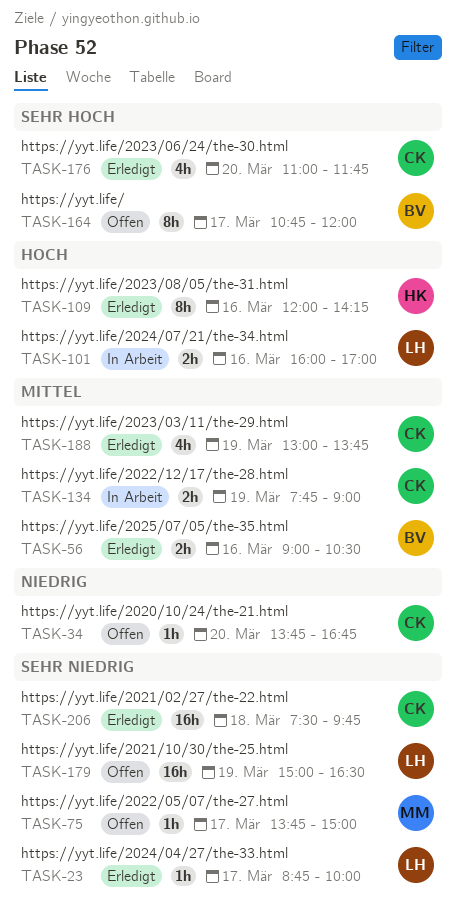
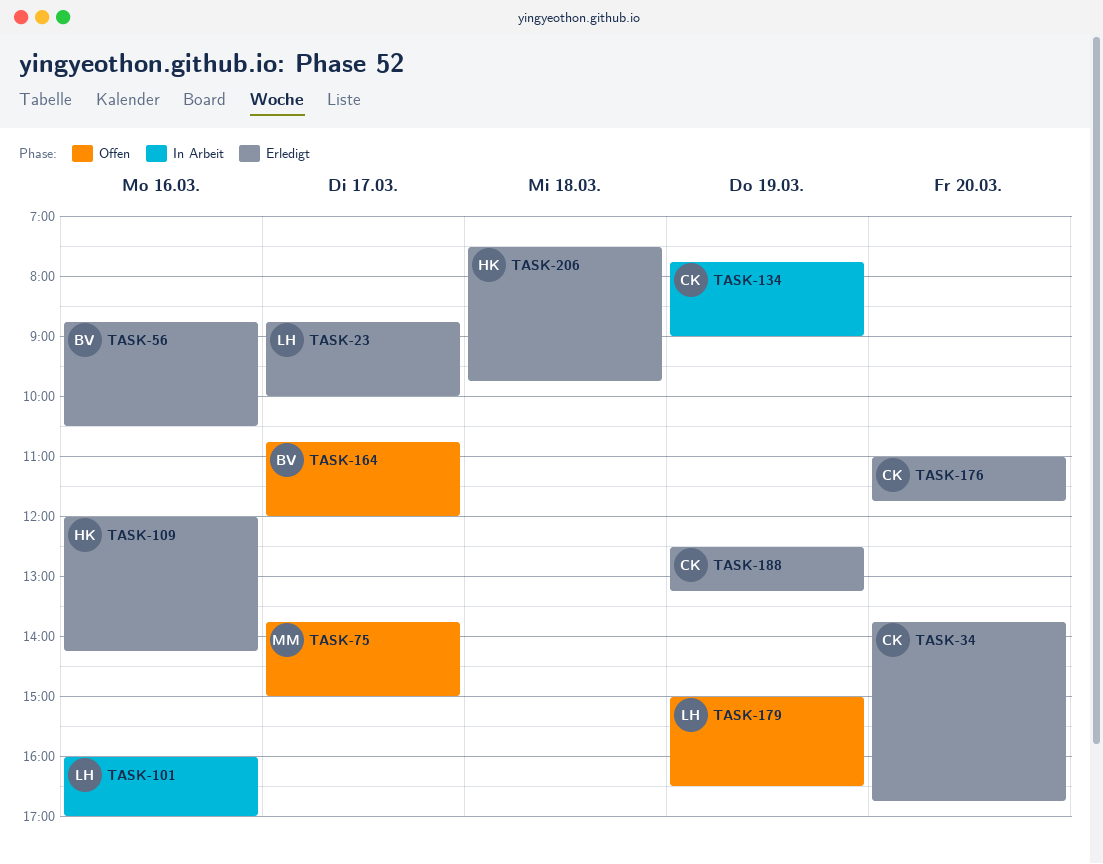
TASK-34, status: Offen -> Erledigt
TASK-56, begins: 09:00 -> 08:45
TASK-188, begins: 13:00 -> 12:30
TASK-188, ends: 13:45 -> 13:15
TASK-206, owner: CK -> HK

